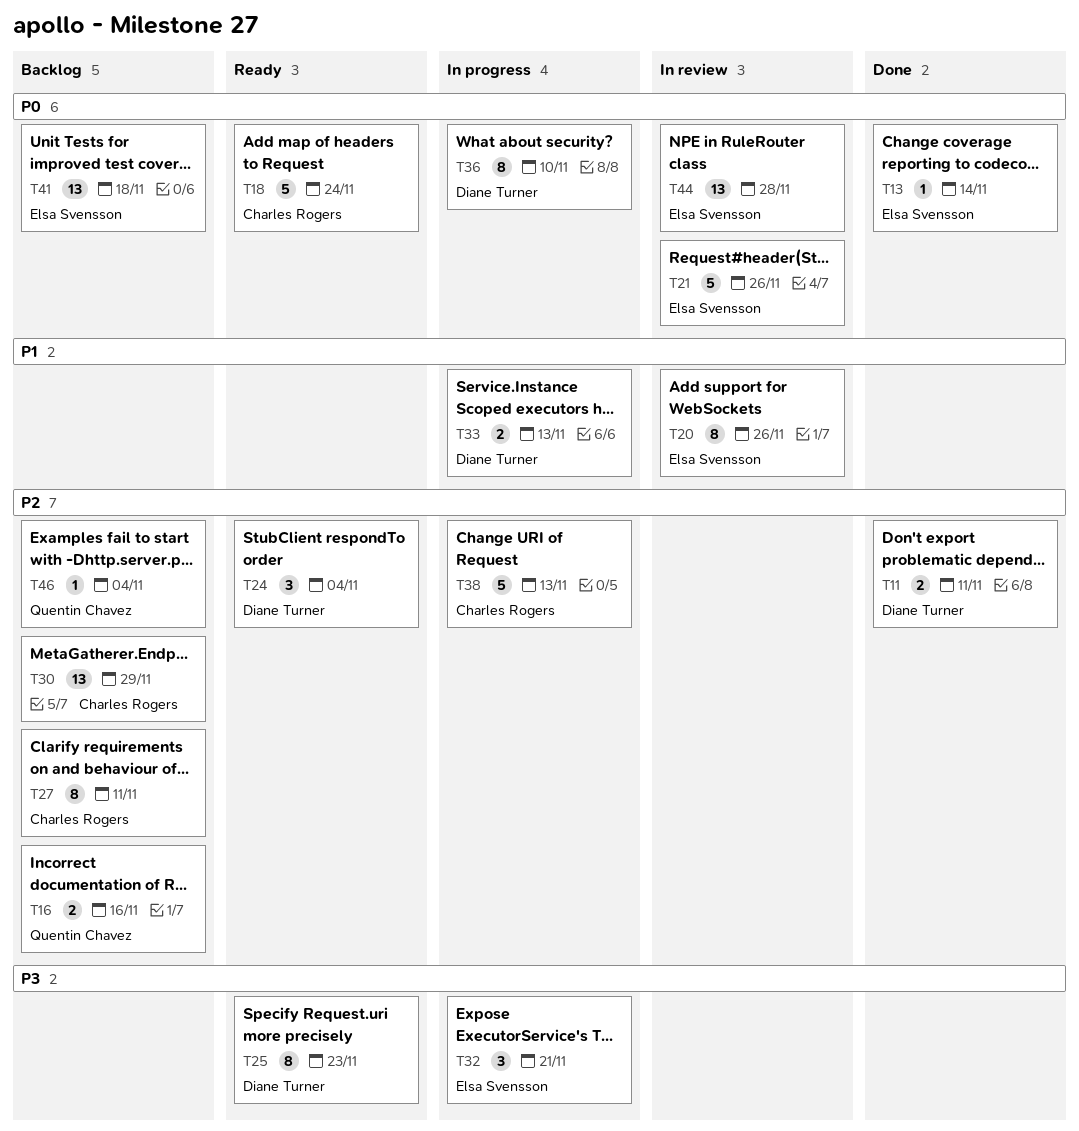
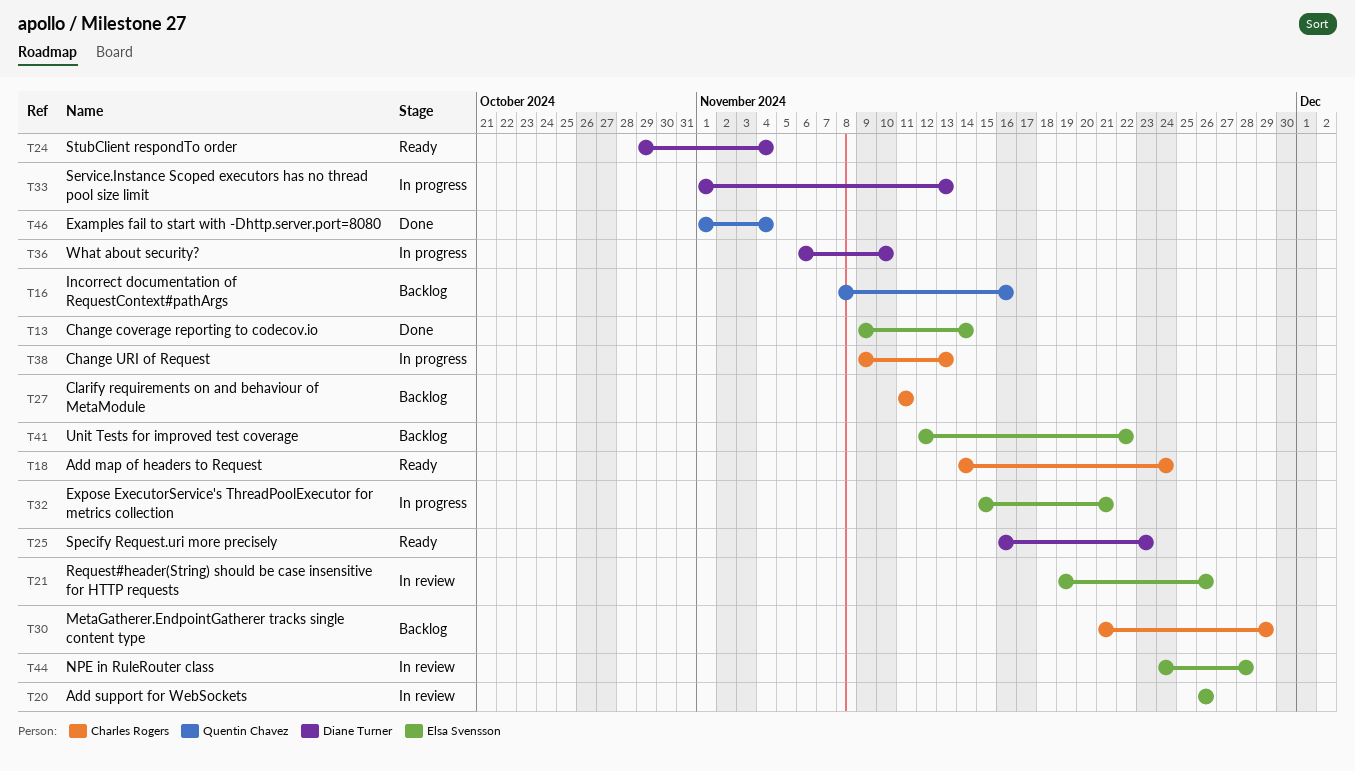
T11: present -> none
T41, due: Nov 18 -> Nov 22
T46, status: Backlog -> Done

